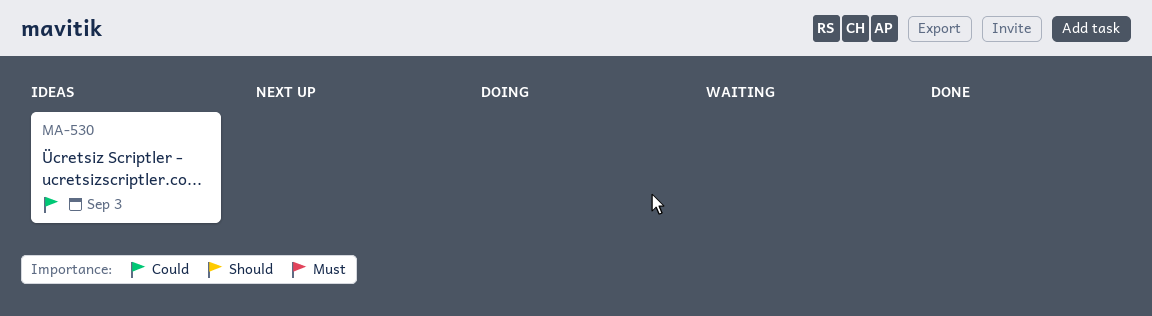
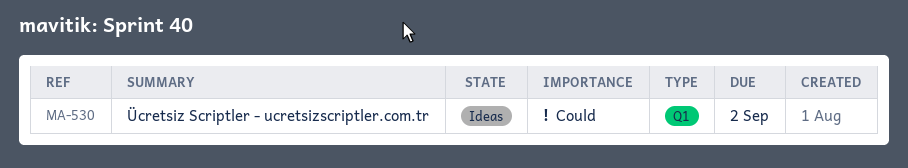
MA-530, due: Sep 3 -> Sep 2

